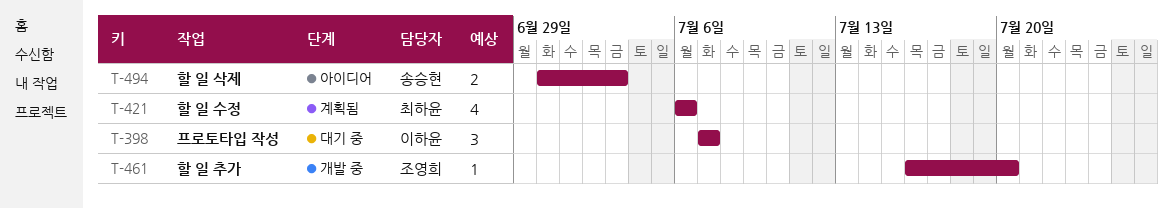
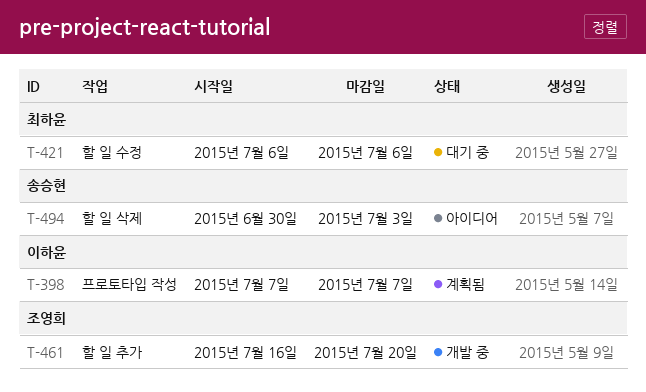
T-398, status: 대기 중 -> 계획됨
T-421, status: 계획됨 -> 대기 중

